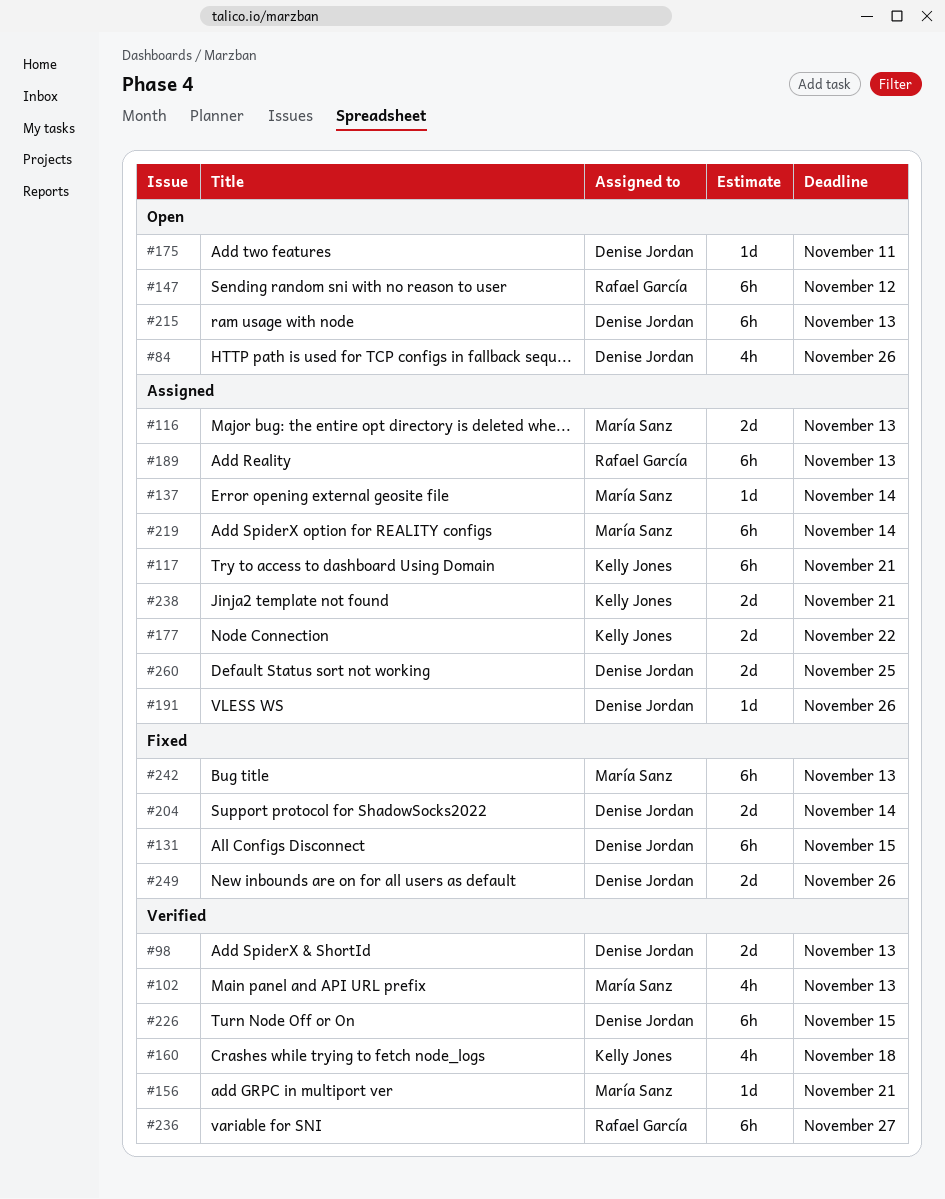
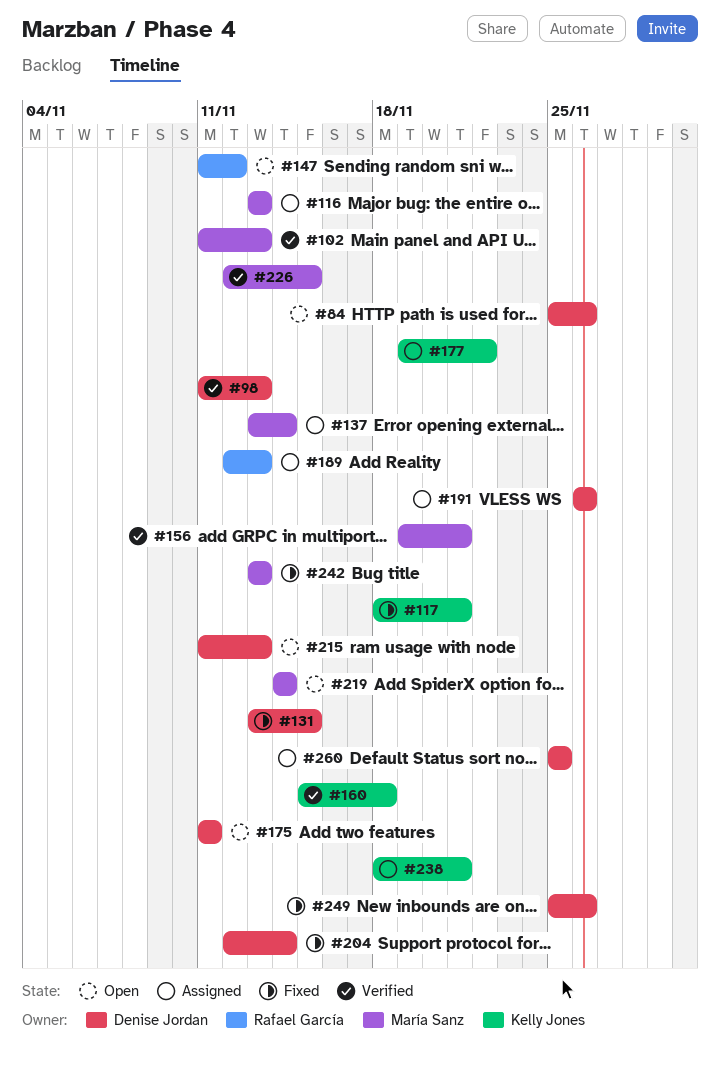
#117, status: Assigned -> Fixed
#219, status: Assigned -> Open
#226, owner: Denise Jordan -> María Sanz
#236: present -> none

